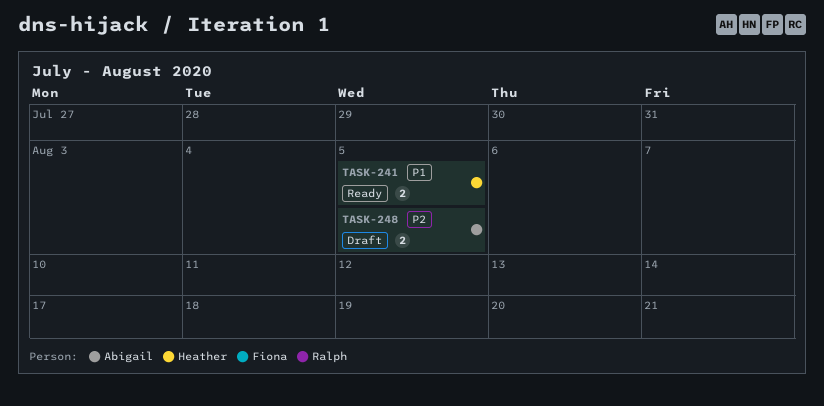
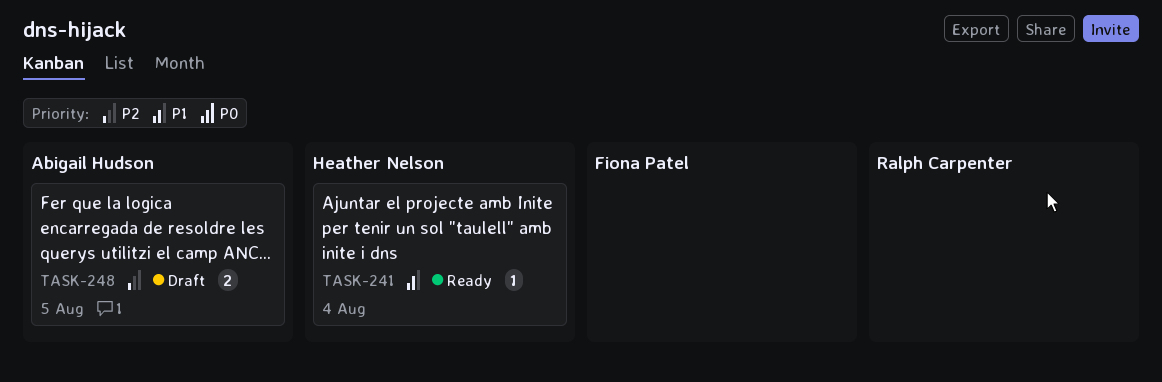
TASK-241, estimate: 2 -> 1
TASK-241, due: Aug 5 -> Aug 4

